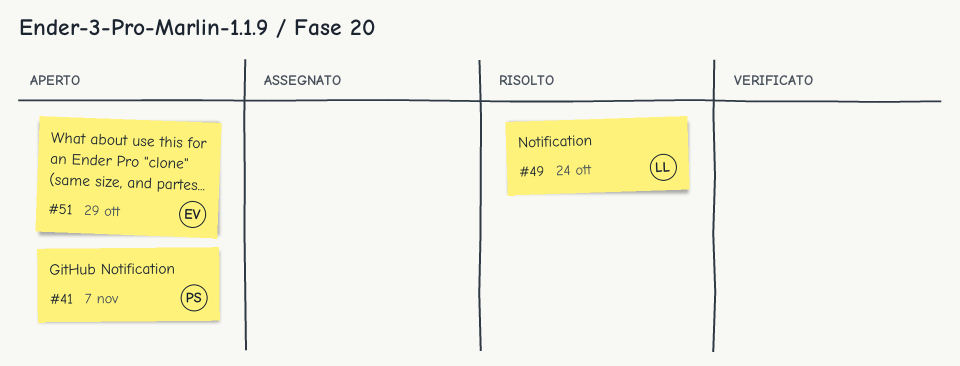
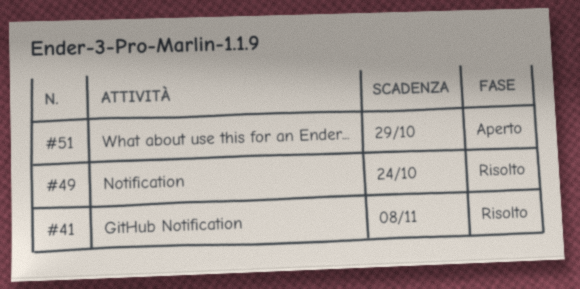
#41, status: Aperto -> Risolto
#41, due: Nov 7 -> Nov 8

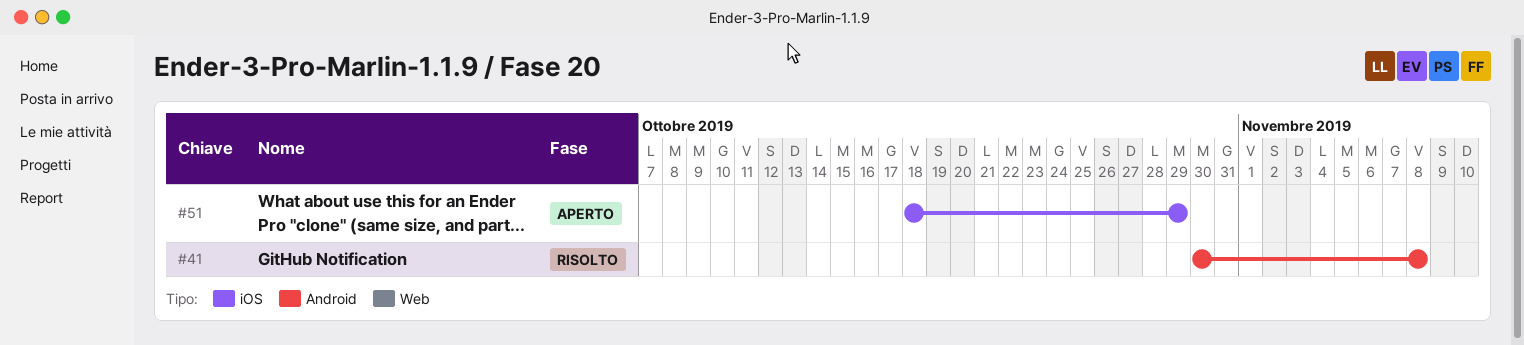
#49: present -> none

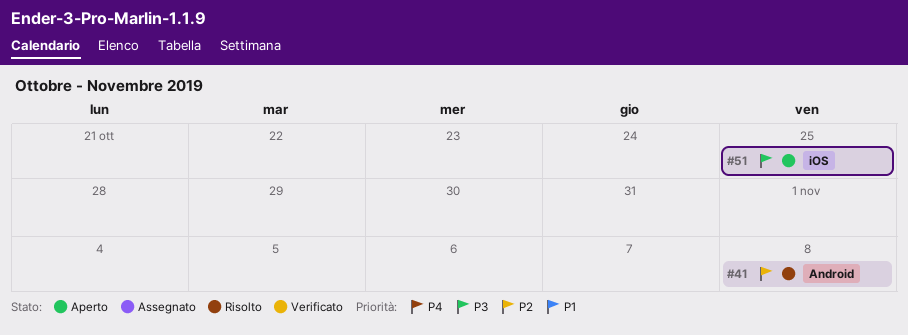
#51, due: Oct 29 -> Oct 25

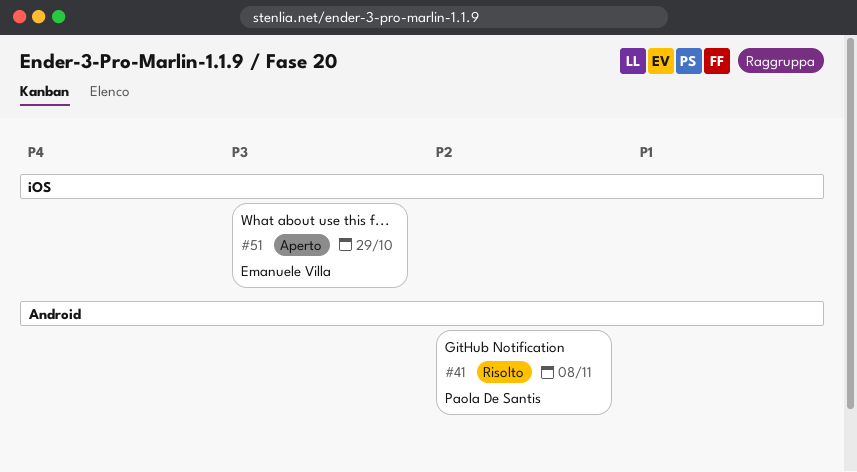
#51, due: Oct 25 -> Oct 29

